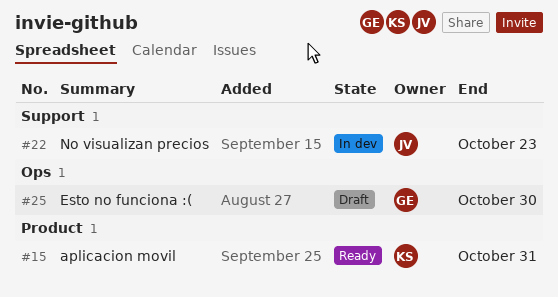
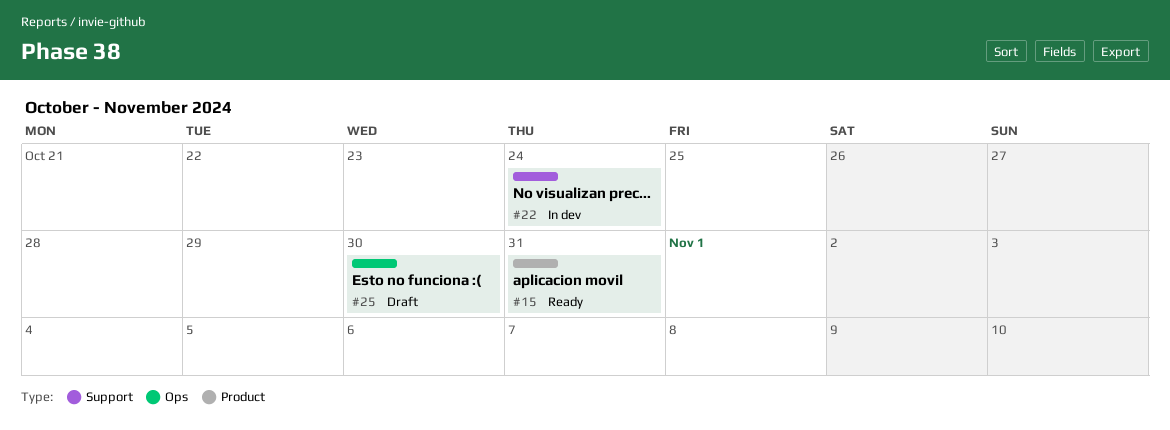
#22, due: Oct 23 -> Oct 24

